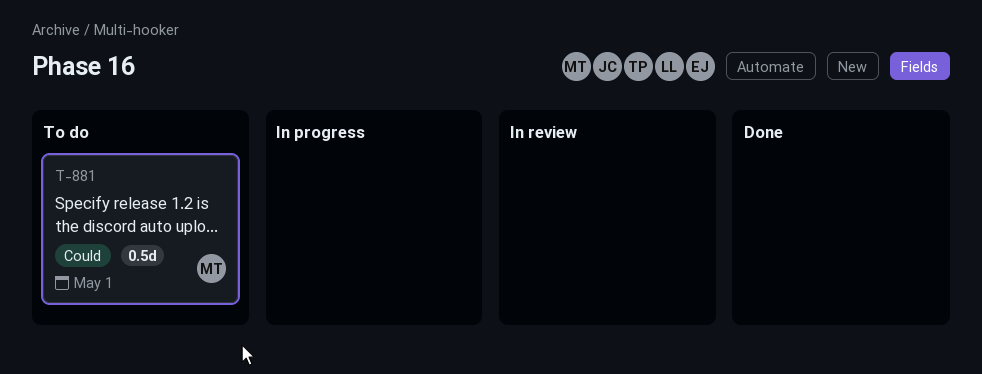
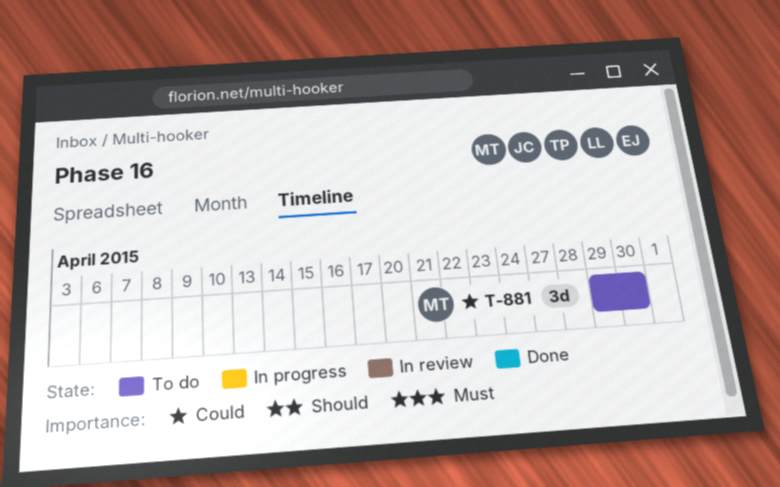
T-881, estimate: 0.5d -> 3d
T-881, due: May 1 -> Apr 30

